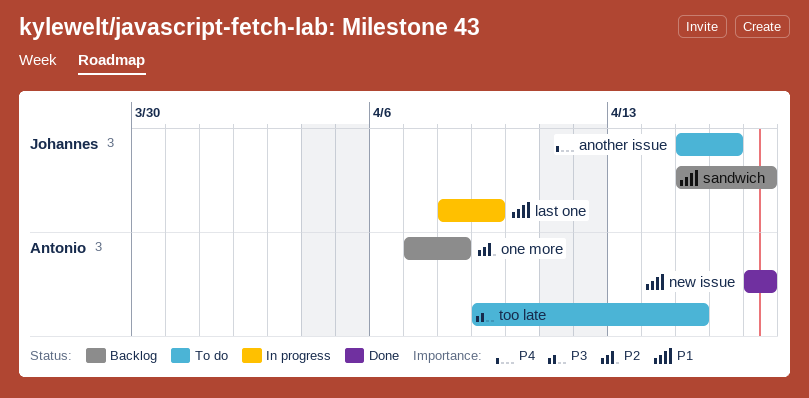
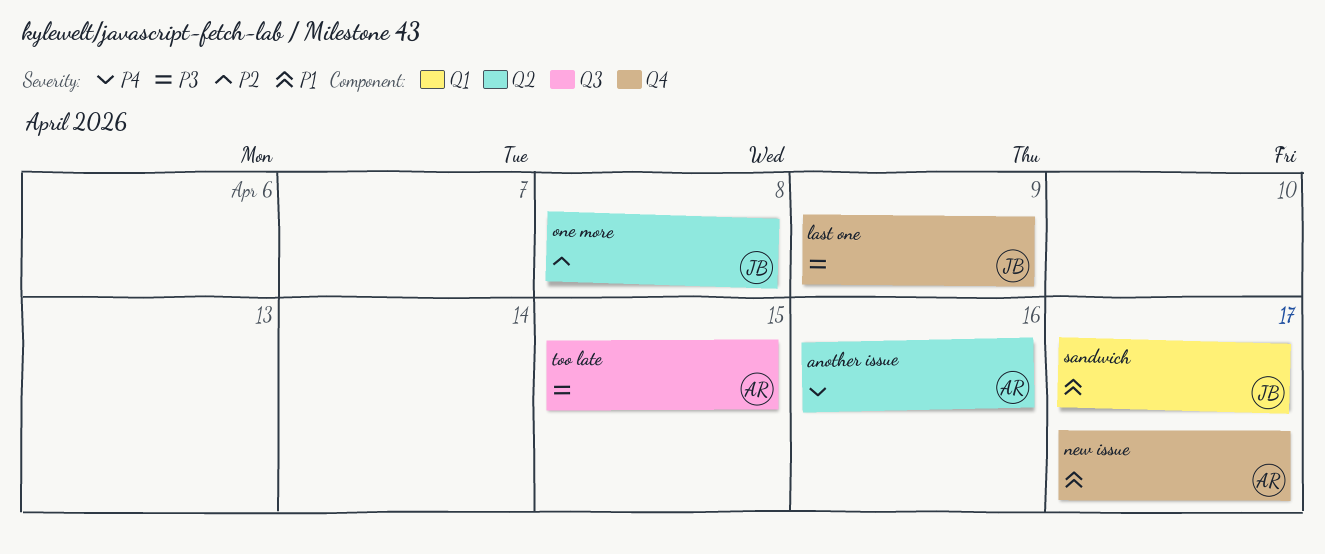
another issue, owner: Johannes -> Antonio
last one, priority: P1 -> P3
one more, owner: Antonio -> Johannes

